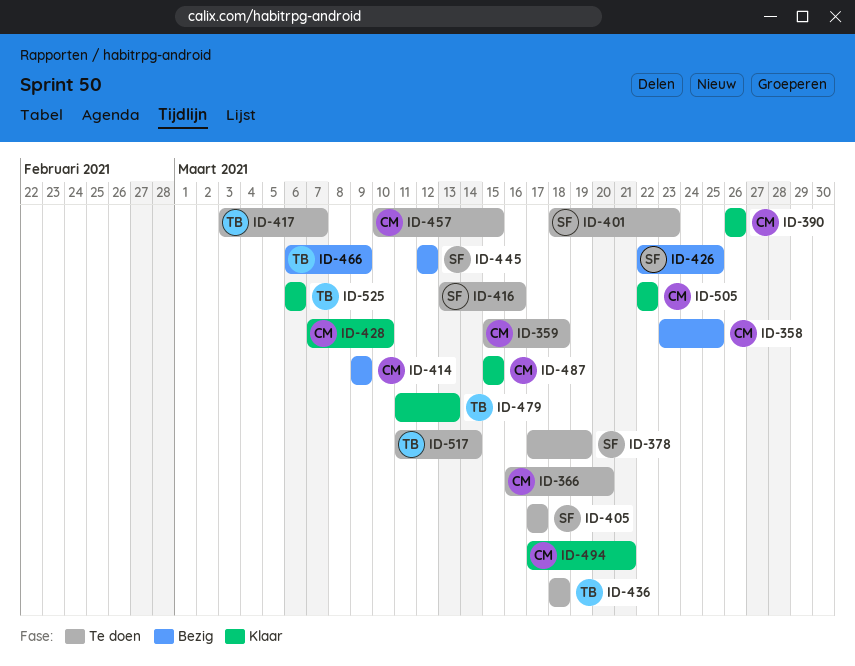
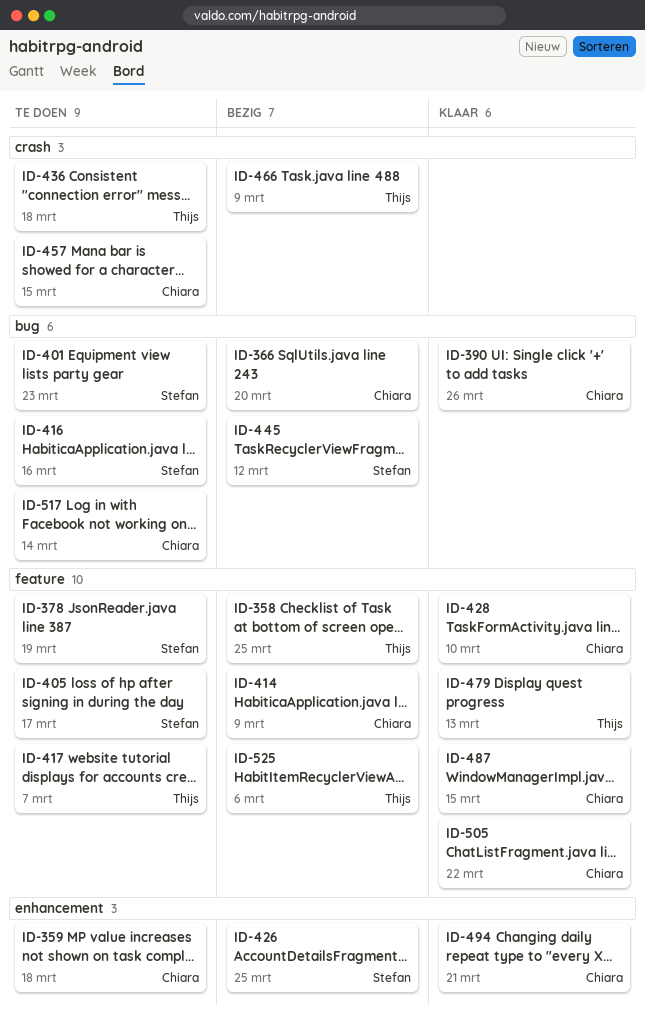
ID-358, owner: Chiara -> Thijs
ID-366, status: Te doen -> Bezig
ID-517, owner: Thijs -> Chiara
ID-525, status: Klaar -> Bezig

